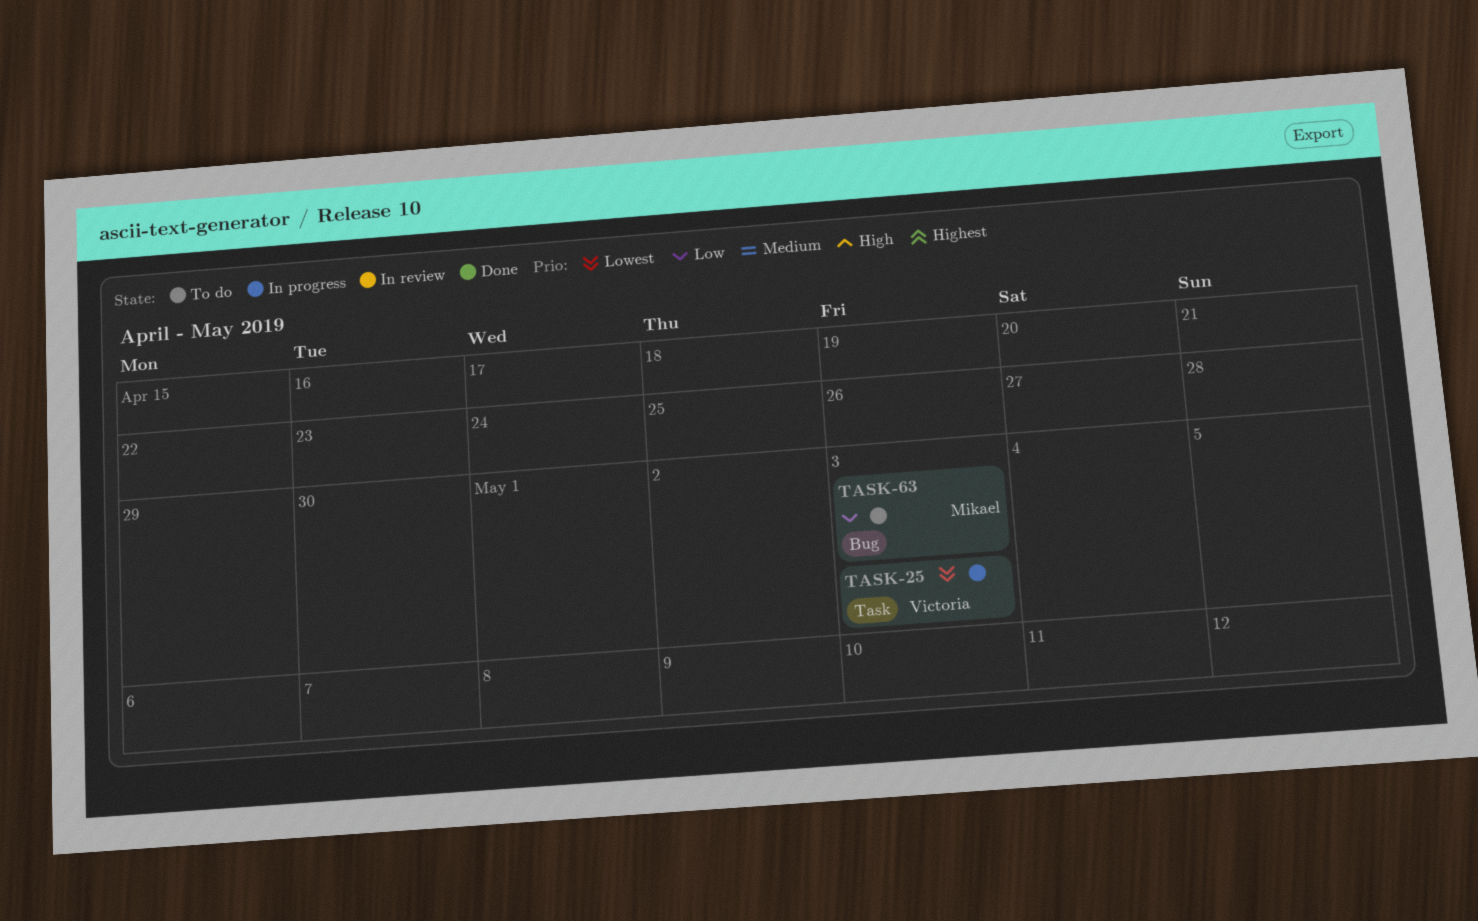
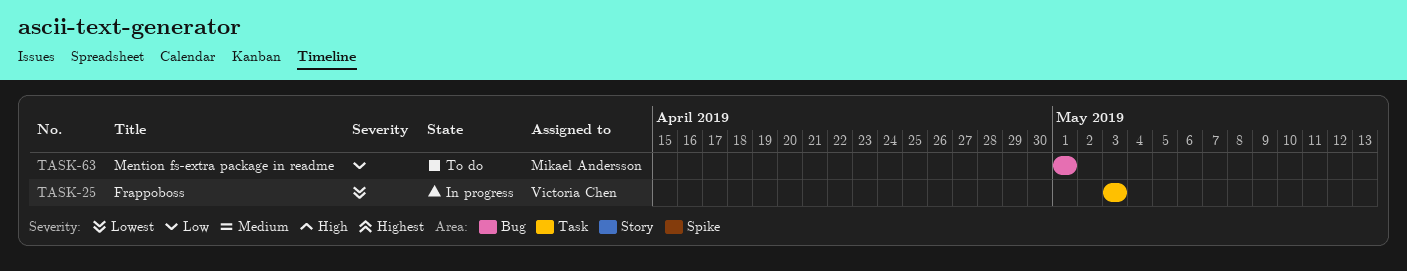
TASK-63, due: May 3 -> May 1

